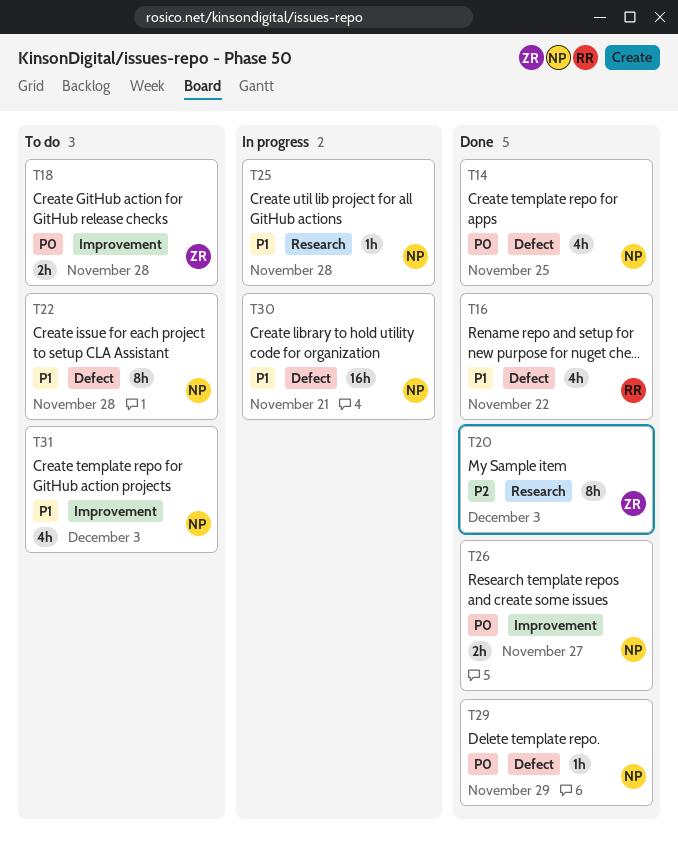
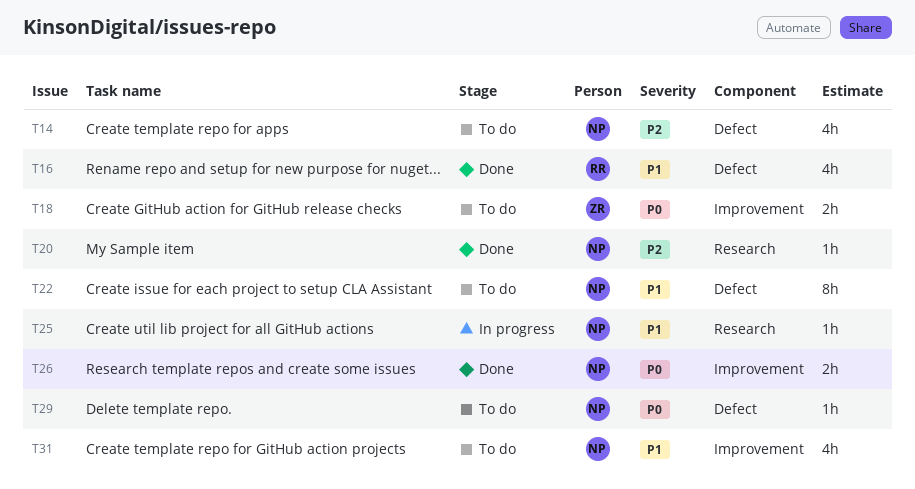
T14, status: Done -> To do
T14, priority: P0 -> P2
T20, owner: ZR -> NP
T20, estimate: 8h -> 1h
T29, status: Done -> To do
T30: present -> none

